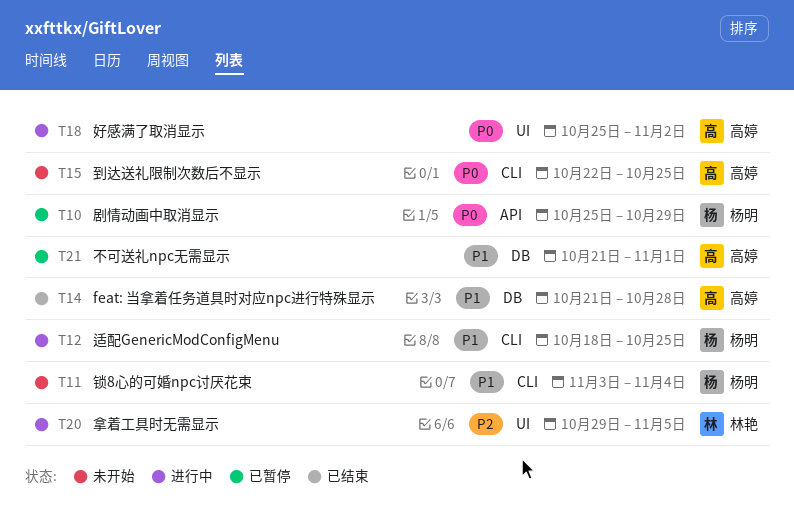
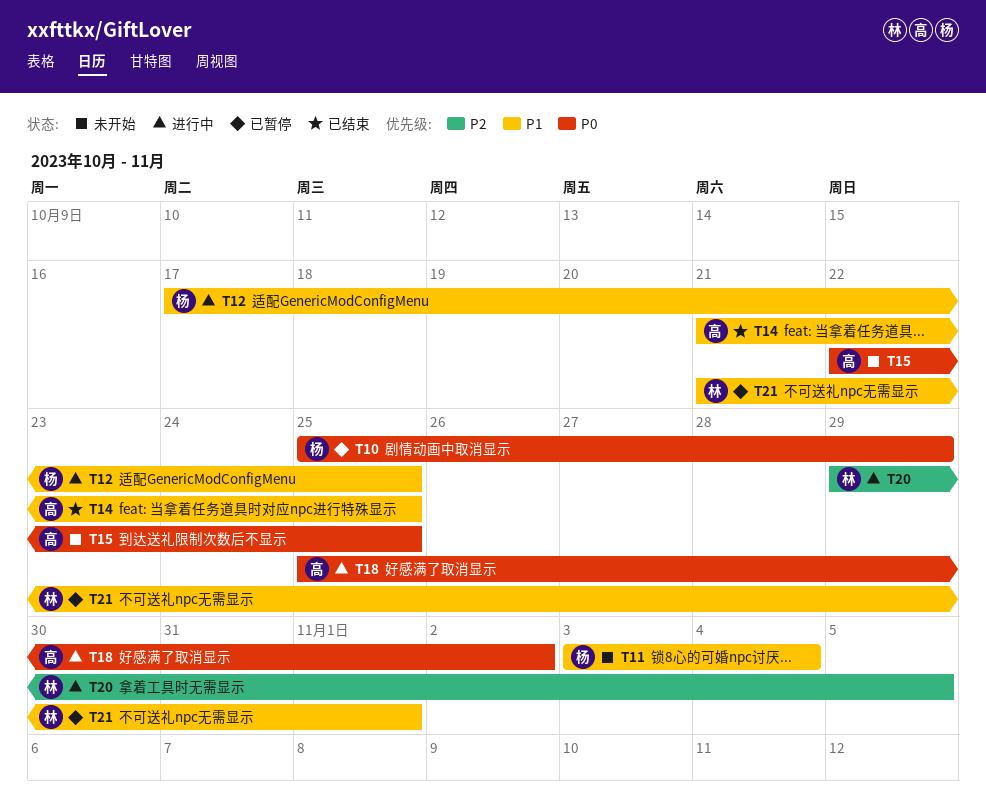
T12, start: Oct 18 -> Oct 17
T14, due: Oct 28 -> Oct 25
T21, owner: 高婷 -> 林艳

